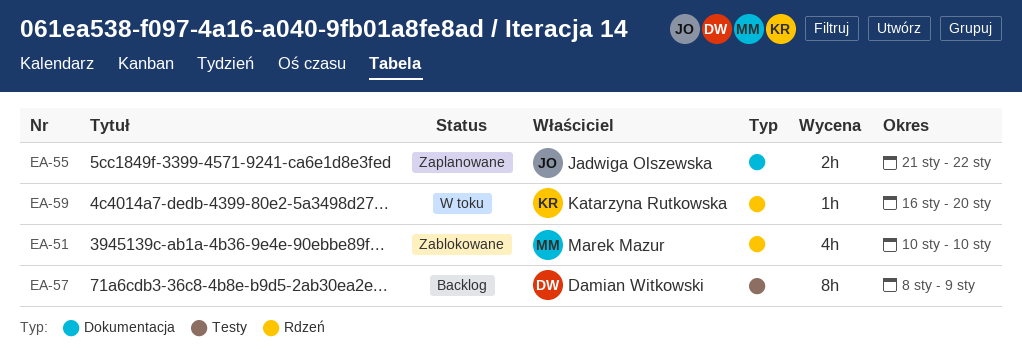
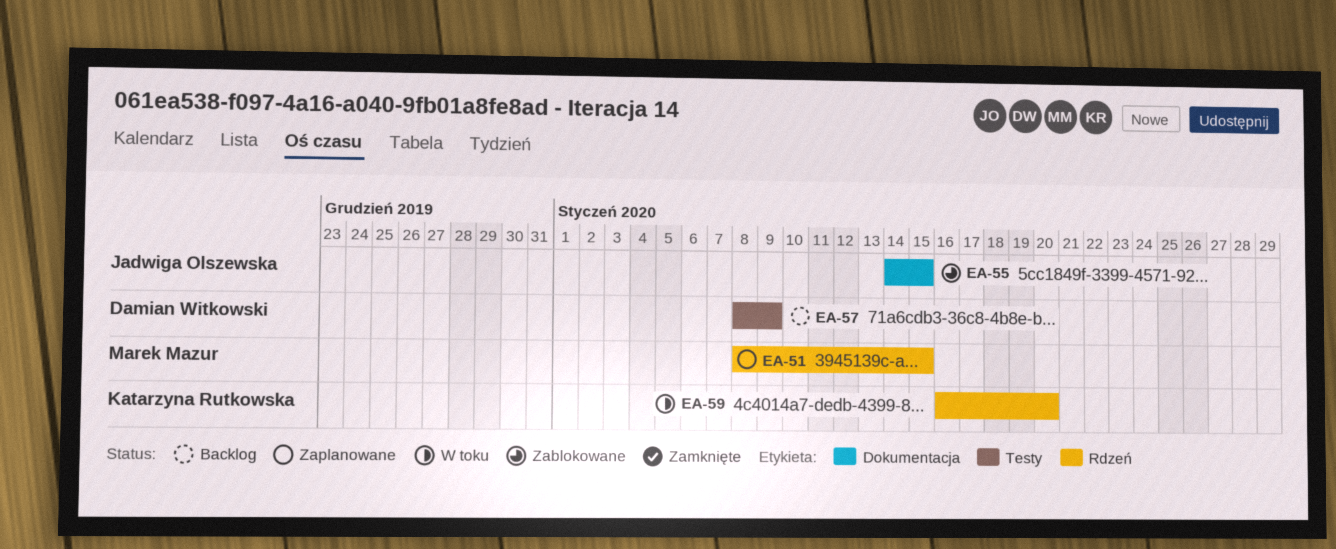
EA-51, status: Zablokowane -> Zaplanowane
EA-51, start: Jan 10 -> Jan 8
EA-51, due: Jan 10 -> Jan 15
EA-55, status: Zaplanowane -> Zablokowane
EA-55, start: Jan 21 -> Jan 14
EA-55, due: Jan 22 -> Jan 15

